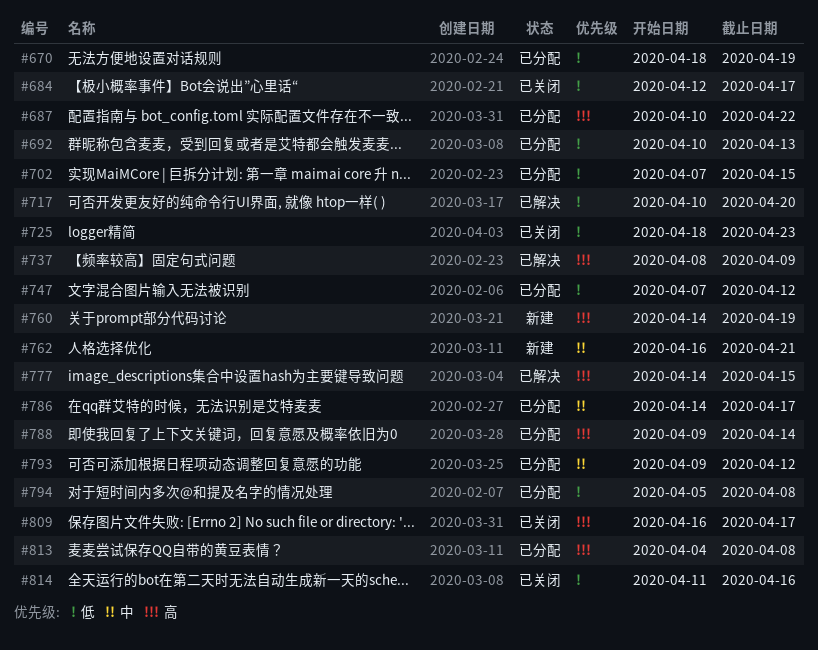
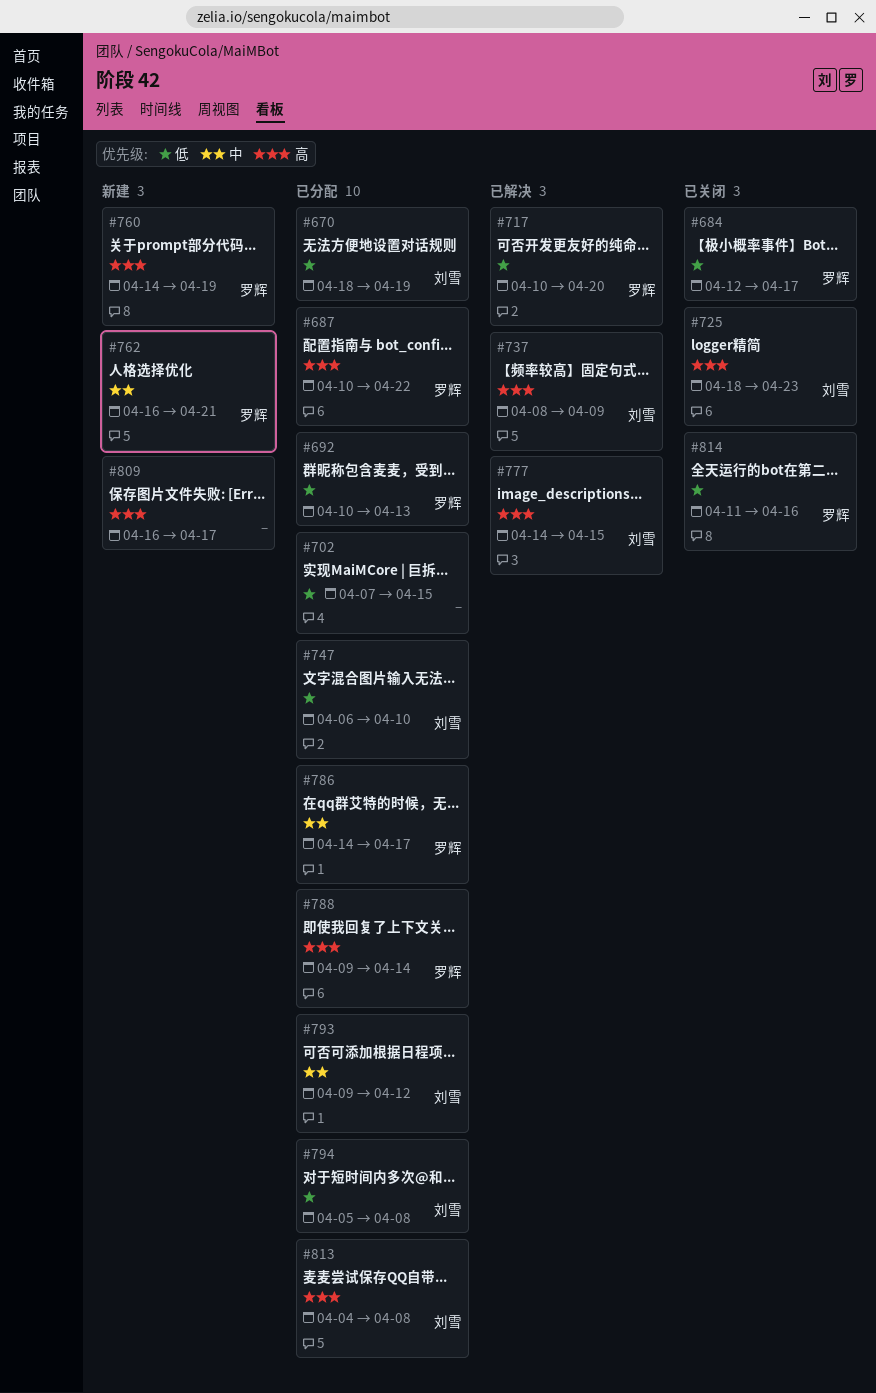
#725, priority: 低 -> 高
#747, start: Apr 7 -> Apr 6
#747, due: Apr 12 -> Apr 10
#809, status: 已关闭 -> 新建

